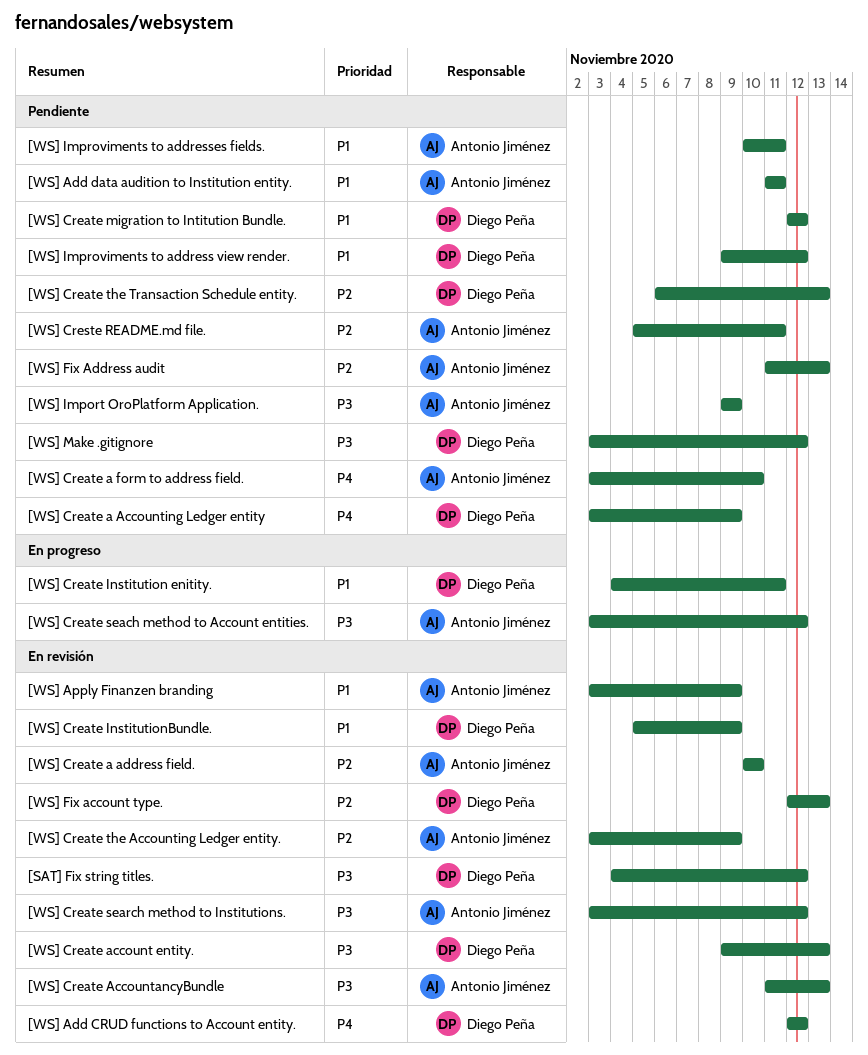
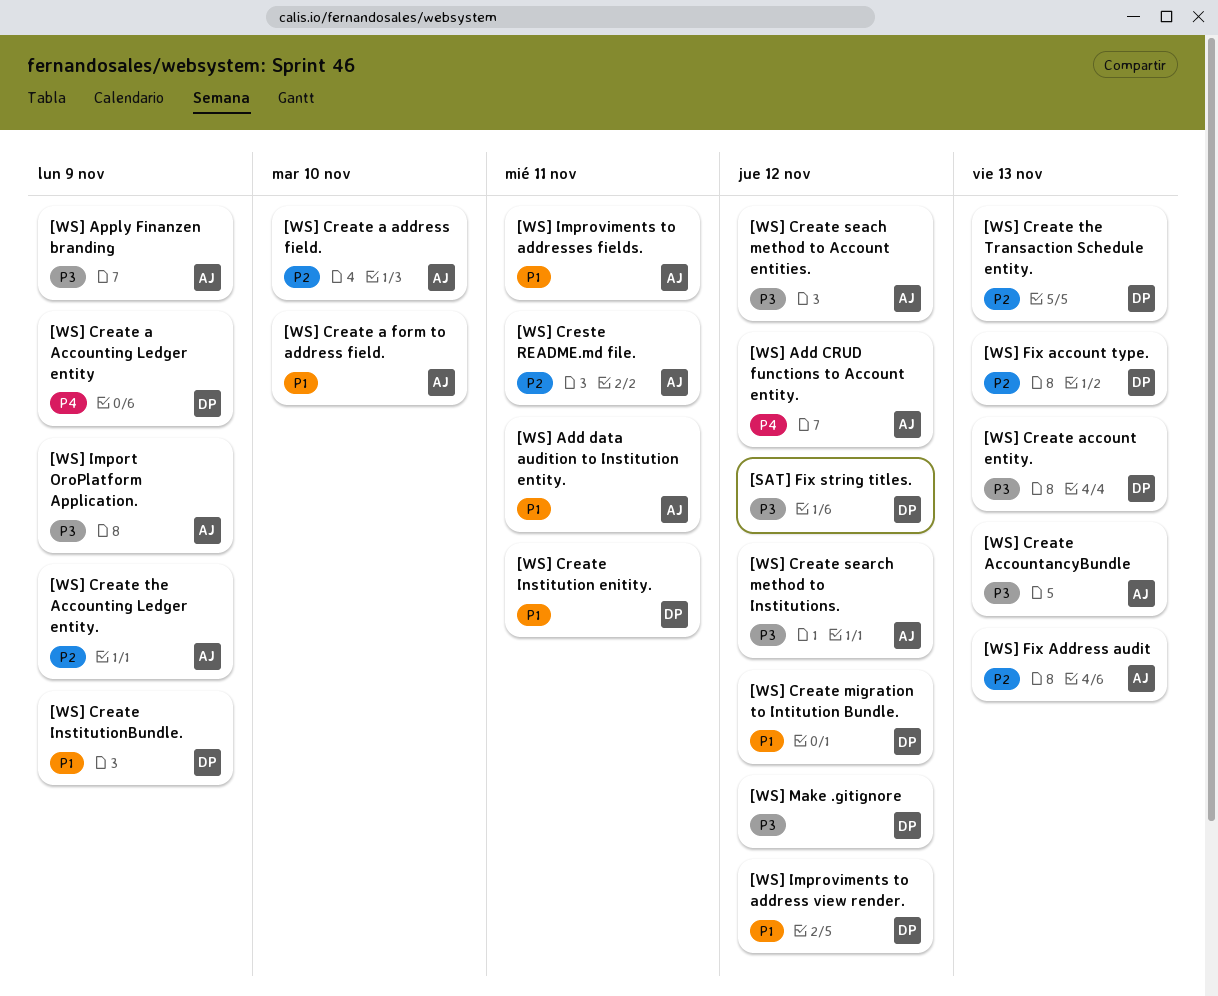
[WS] Add CRUD functions to Account entity., owner: Diego Peña -> Antonio Jiménez
[WS] Apply Finanzen branding, priority: P1 -> P3
[WS] Create a form to address field., priority: P4 -> P1

